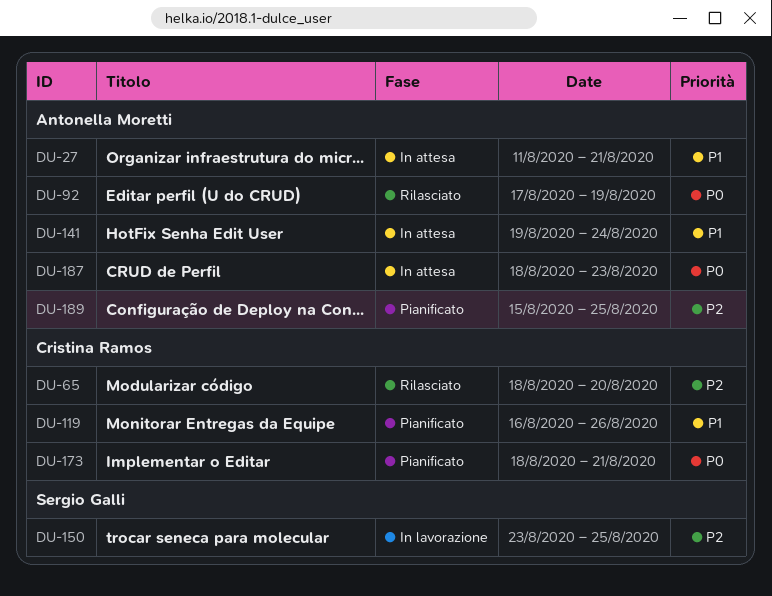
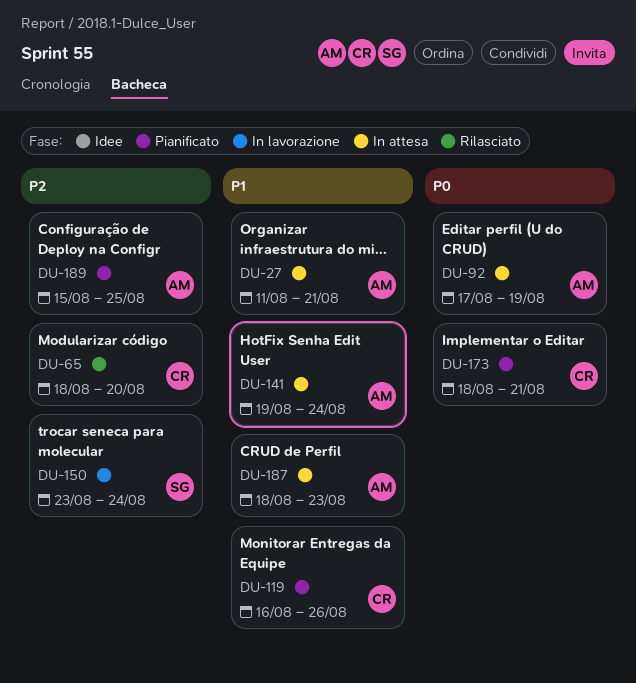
DU-92, status: Rilasciato -> In attesa
DU-150, due: Aug 25 -> Aug 24
DU-187, priority: P0 -> P1

